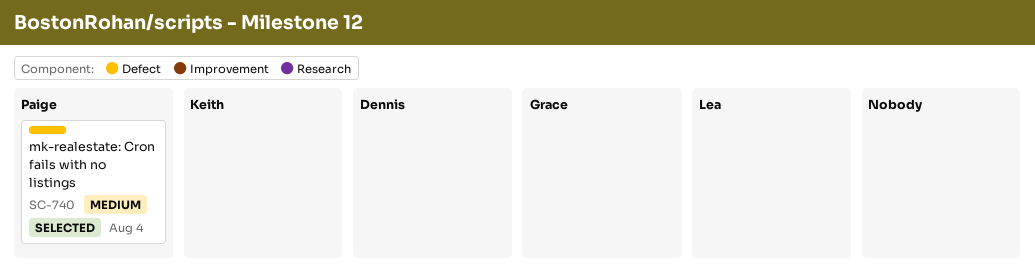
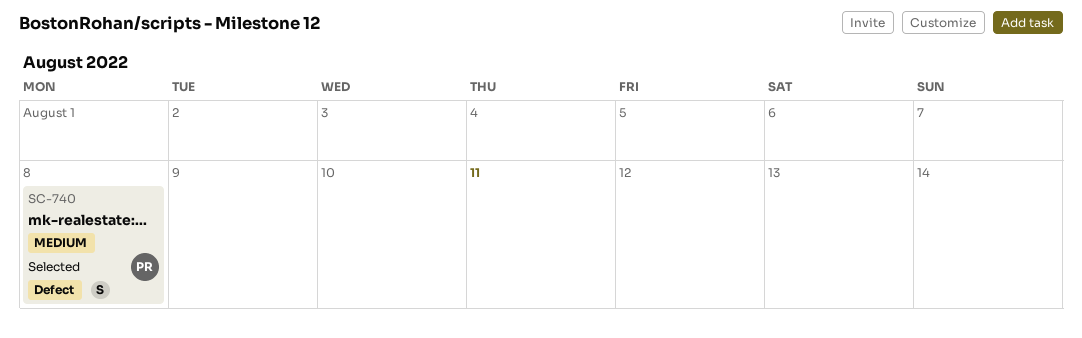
SC-740, due: Aug 4 -> Aug 8

